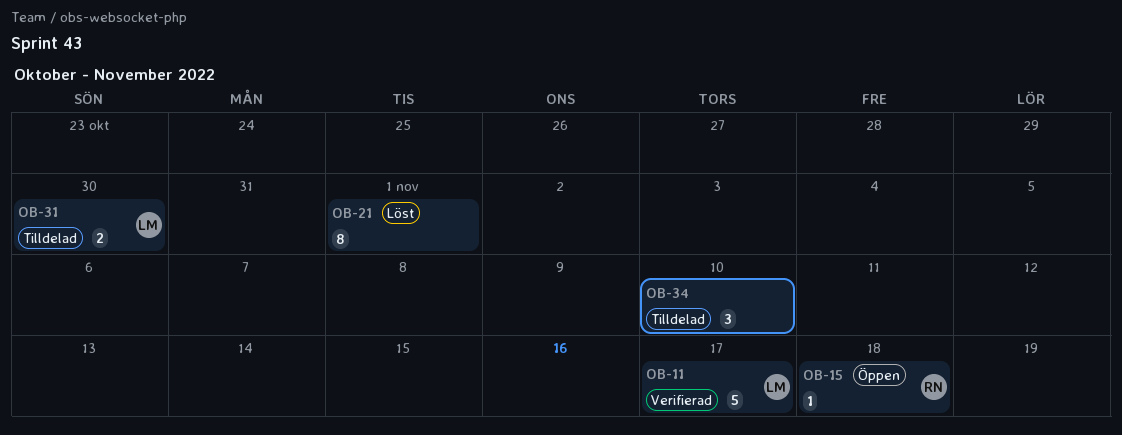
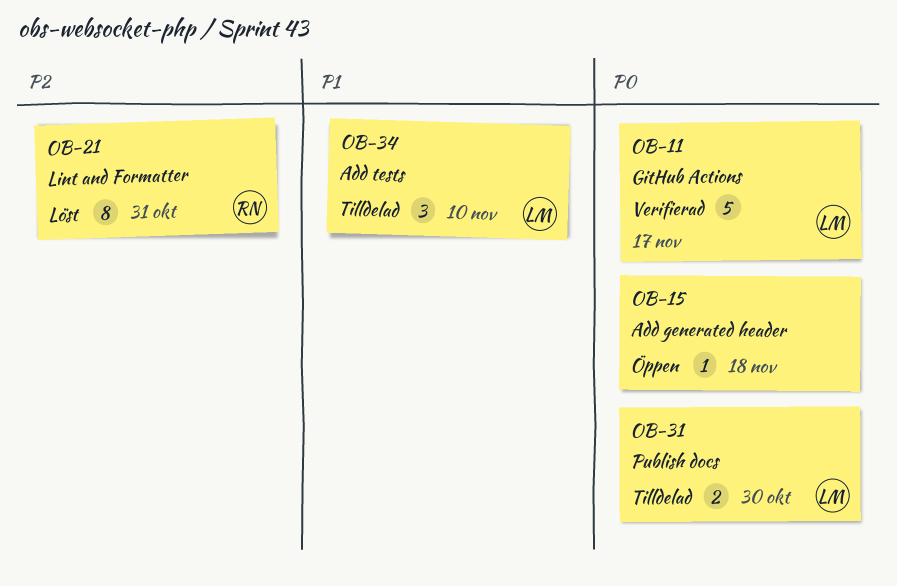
OB-15, owner: RN -> none
OB-21, owner: none -> RN
OB-21, due: Nov 1 -> Oct 31
OB-34, owner: none -> LM

